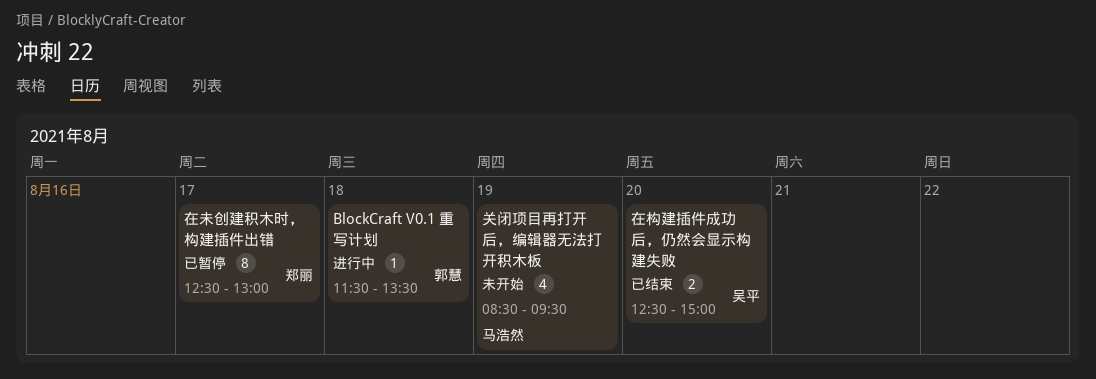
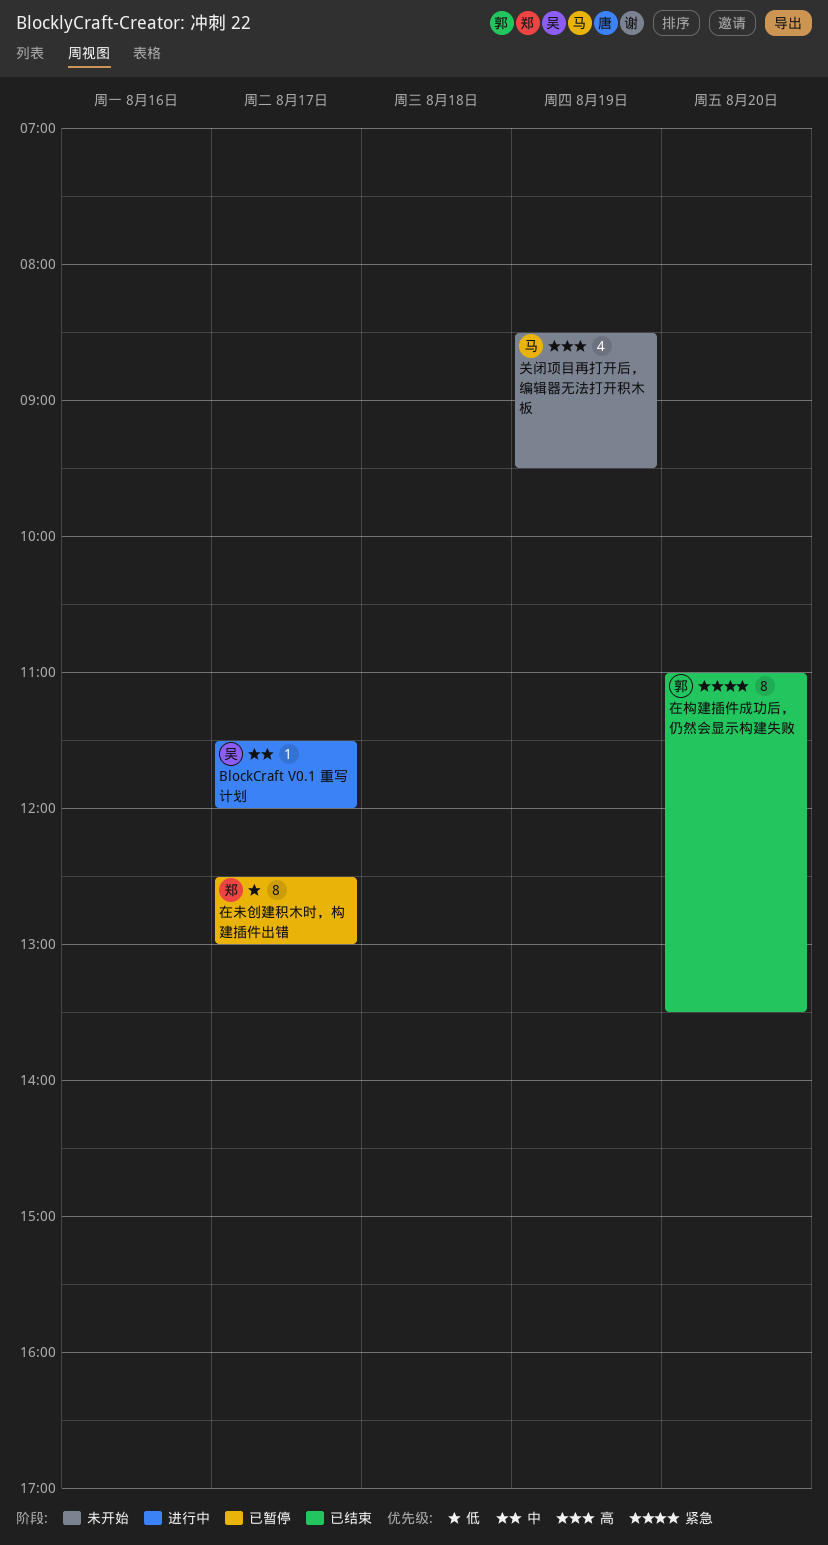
BlockCraft V0.1 重写计划, owner: 郭慧 -> 吴平
BlockCraft V0.1 重写计划, day: Aug 18 -> Aug 17
BlockCraft V0.1 重写计划, ends: 13:30 -> 12:00
在构建插件成功后，仍然会显示构建失败, owner: 吴平 -> 郭慧
在构建插件成功后，仍然会显示构建失败, estimate: 2 -> 8
在构建插件成功后，仍然会显示构建失败, begins: 12:30 -> 11:00
在构建插件成功后，仍然会显示构建失败, ends: 15:00 -> 13:30

